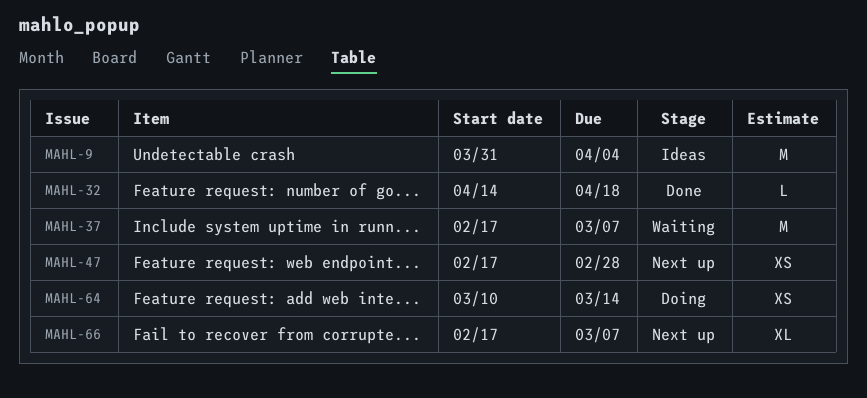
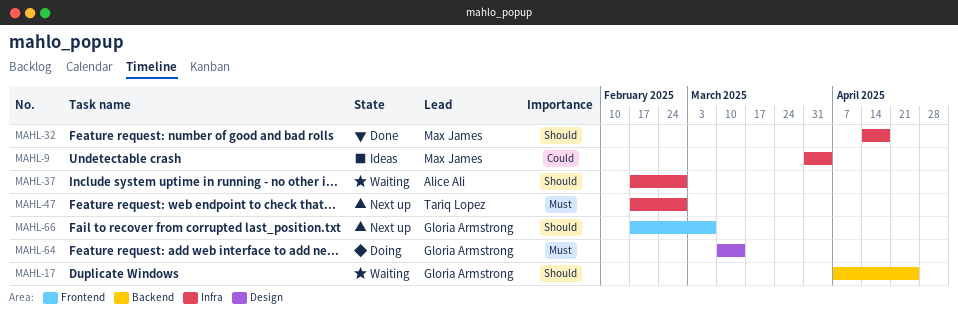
MAHL-17: none -> present
MAHL-37, due: Mar 7 -> Feb 28

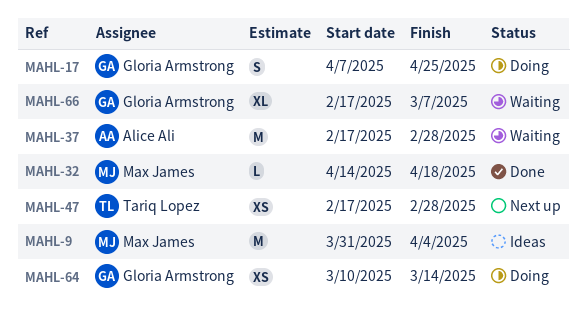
MAHL-17, status: Waiting -> Doing
MAHL-66, status: Next up -> Waiting

